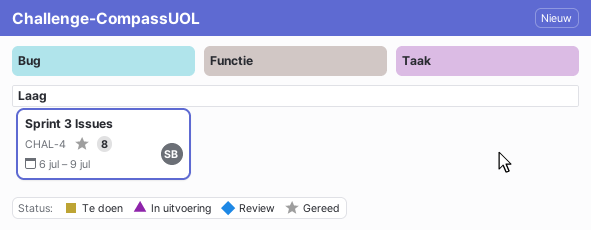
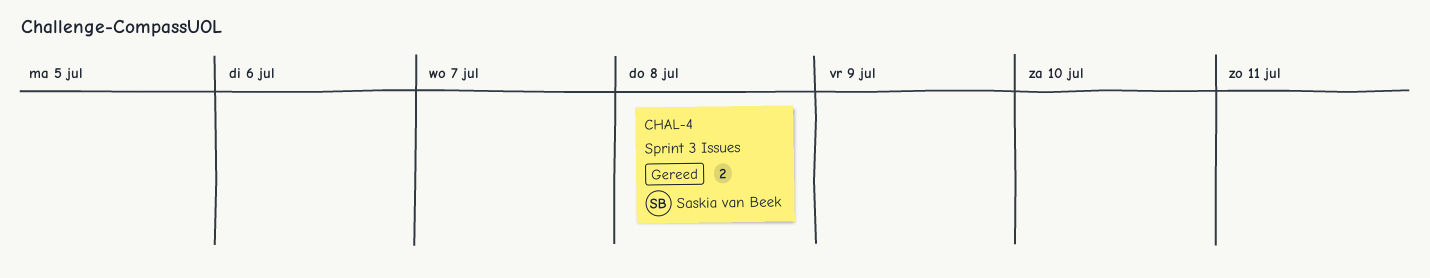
CHAL-4, estimate: 8 -> 2
CHAL-4, due: Jul 9 -> Jul 8

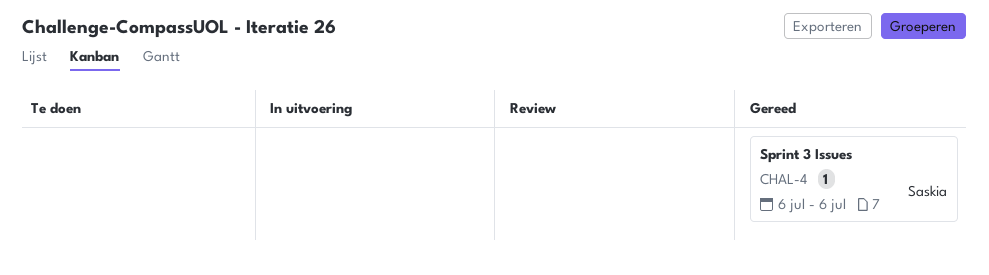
CHAL-4, estimate: 2 -> 1
CHAL-4, due: Jul 8 -> Jul 6

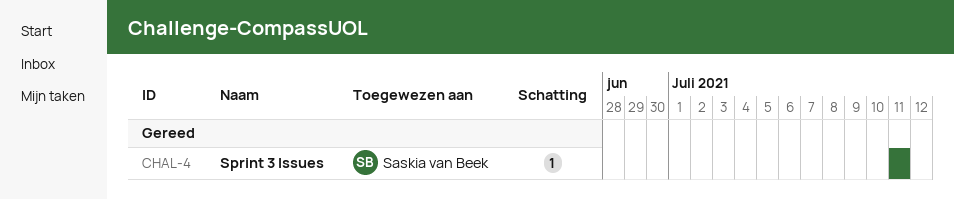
CHAL-4, start: Jul 6 -> Jul 11
CHAL-4, due: Jul 6 -> Jul 11

